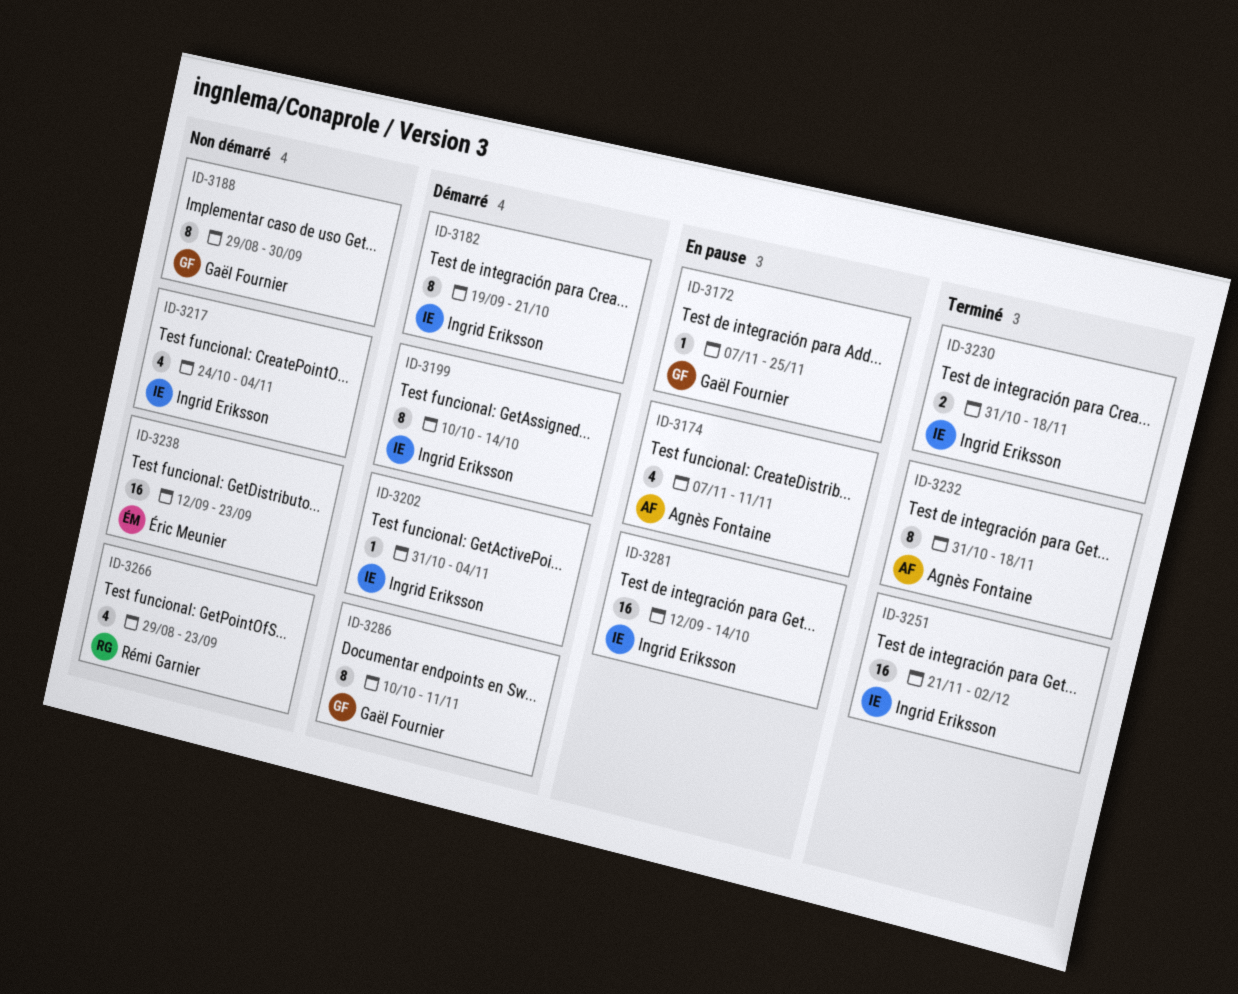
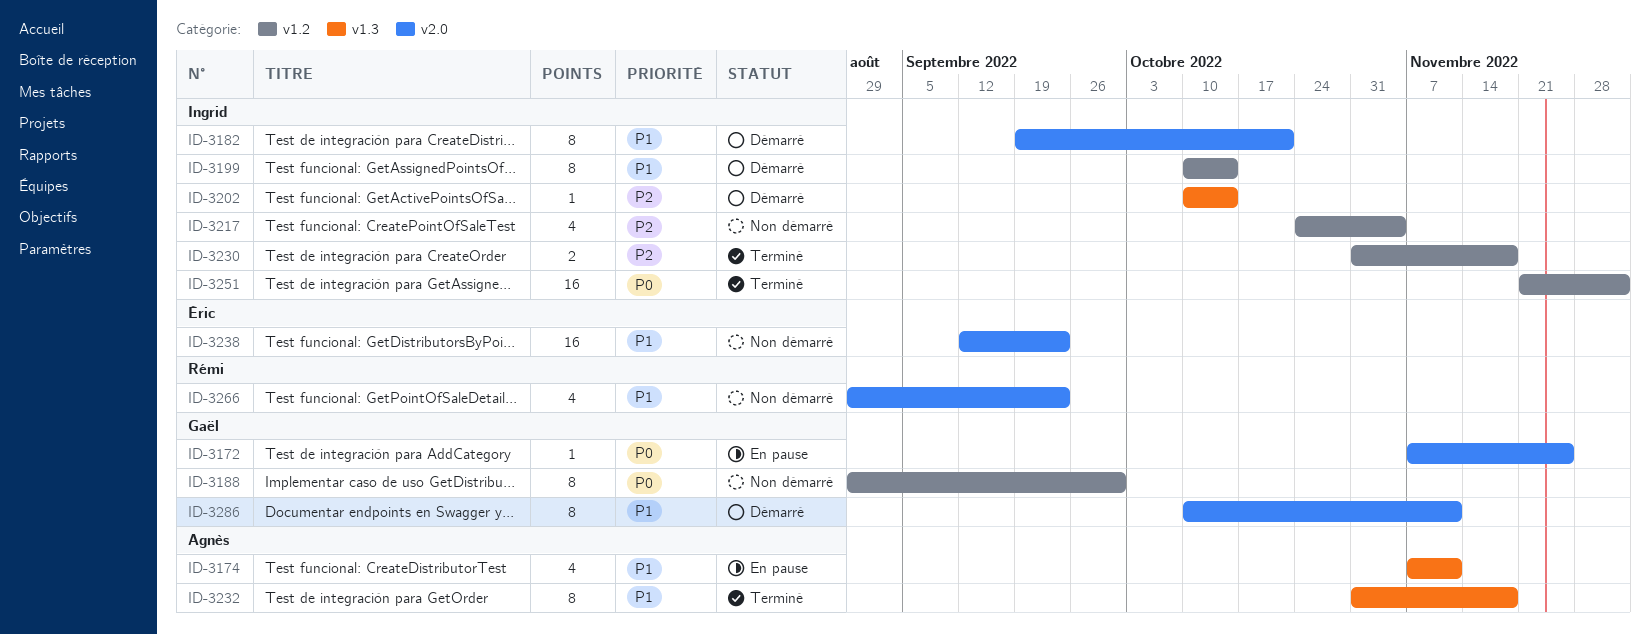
ID-3202, start: Oct 31 -> Oct 10
ID-3202, due: Nov 4 -> Oct 14
ID-3281: present -> none

